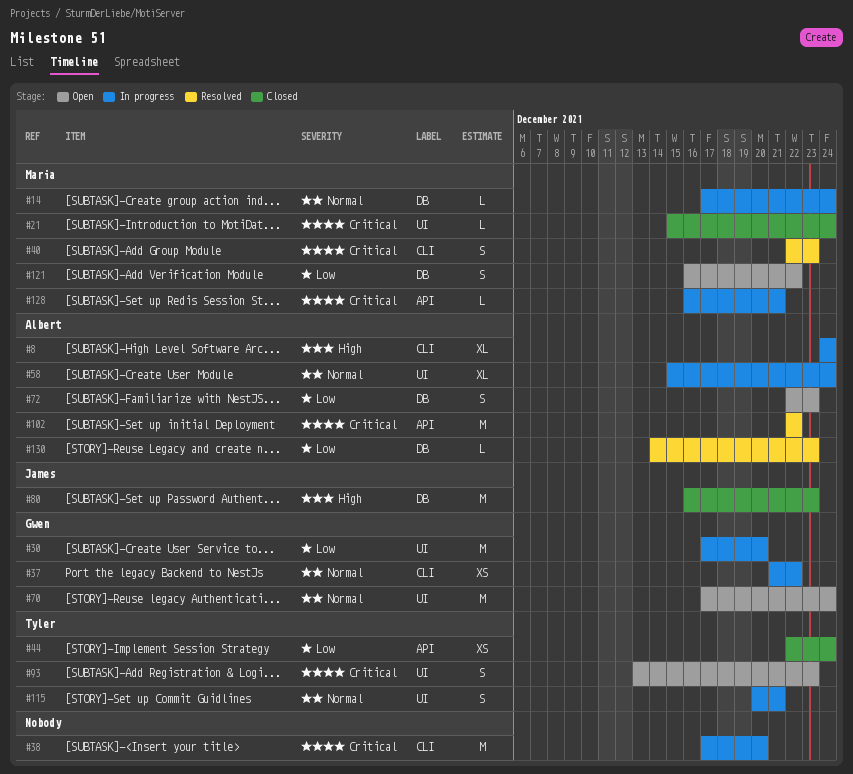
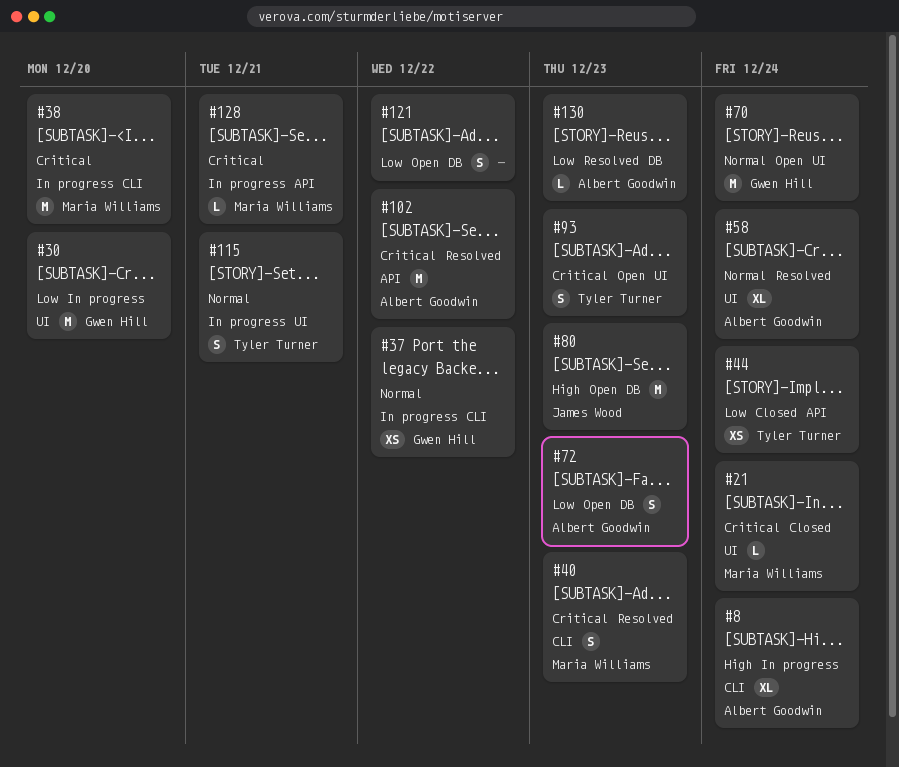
#14: present -> none
#38, owner: none -> Maria Williams
#58, status: In progress -> Resolved
#80, status: Closed -> Open
#121, owner: Maria Williams -> none

